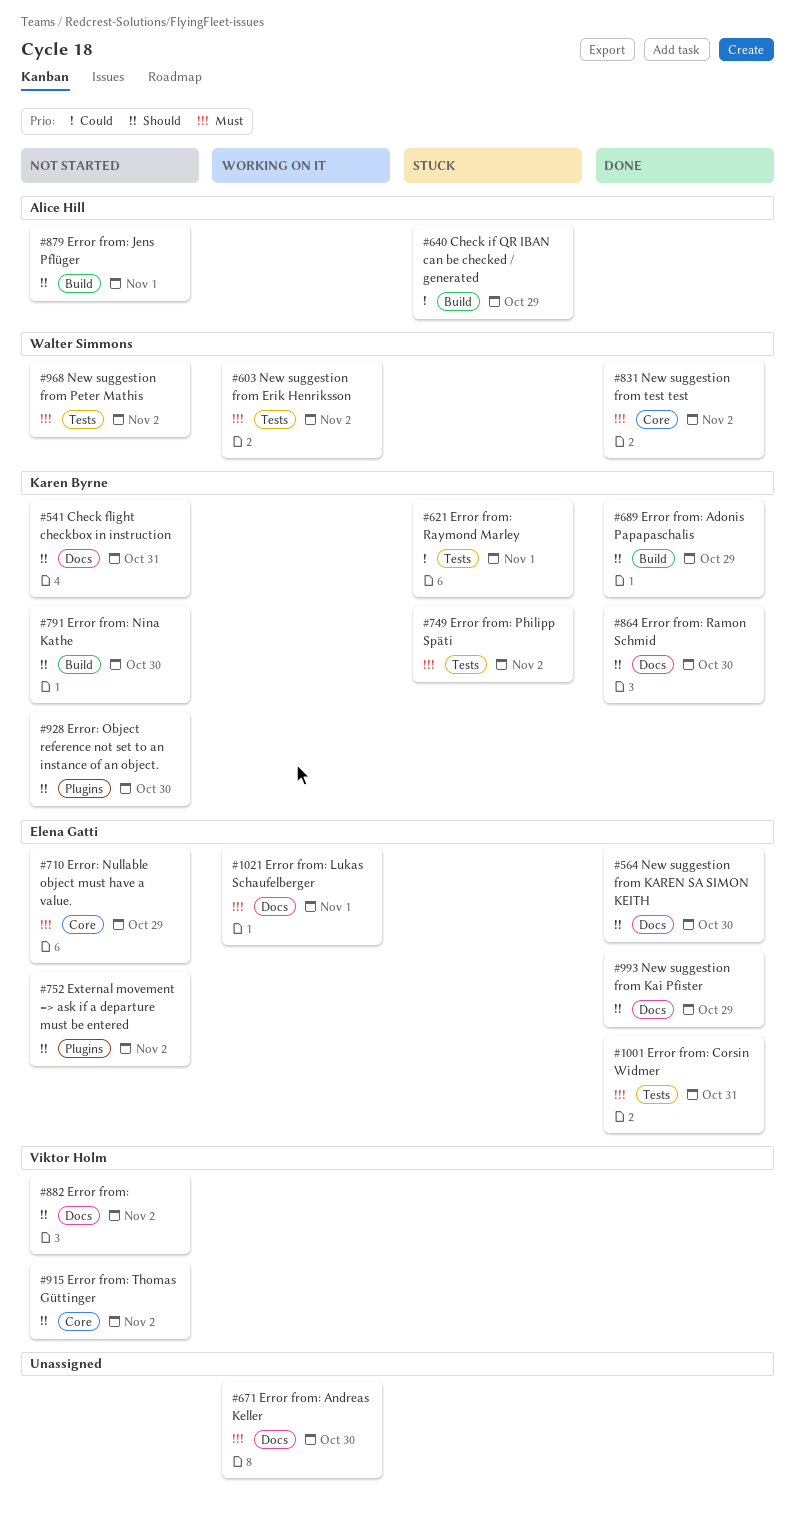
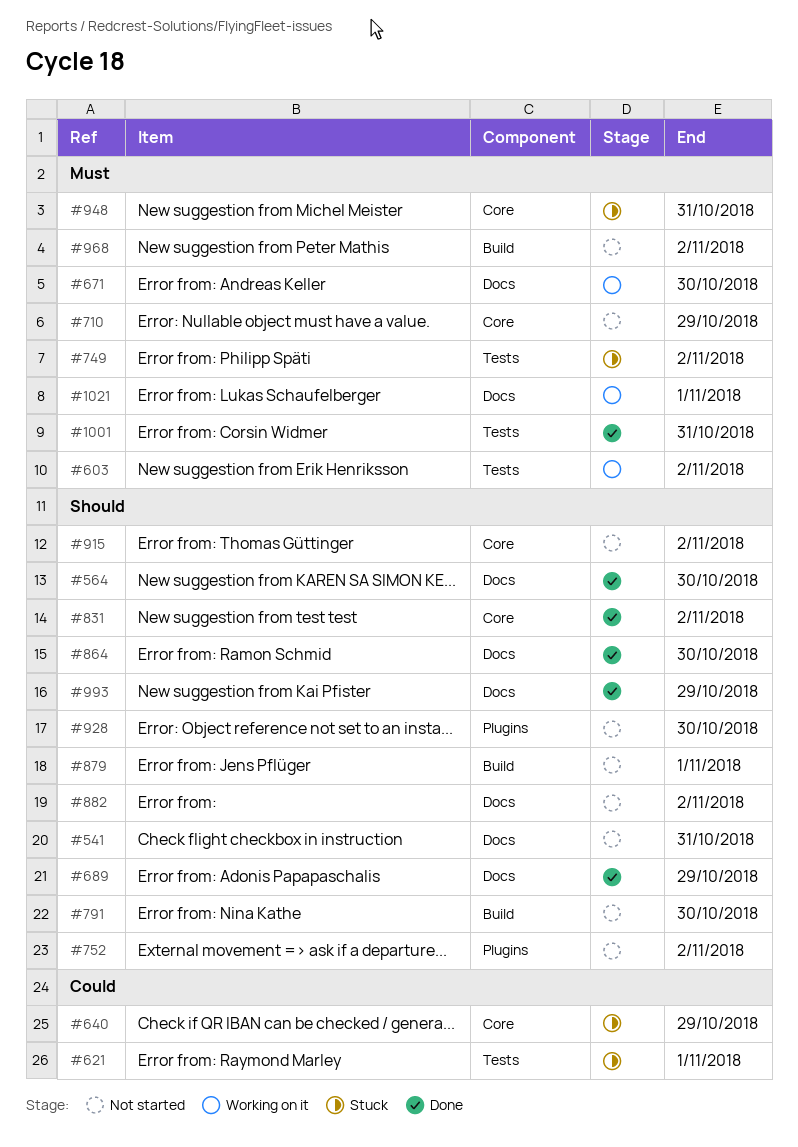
#640, label: Build -> Core
#689, label: Build -> Docs
#831, priority: Must -> Should
#948: none -> present
#968, label: Tests -> Build

